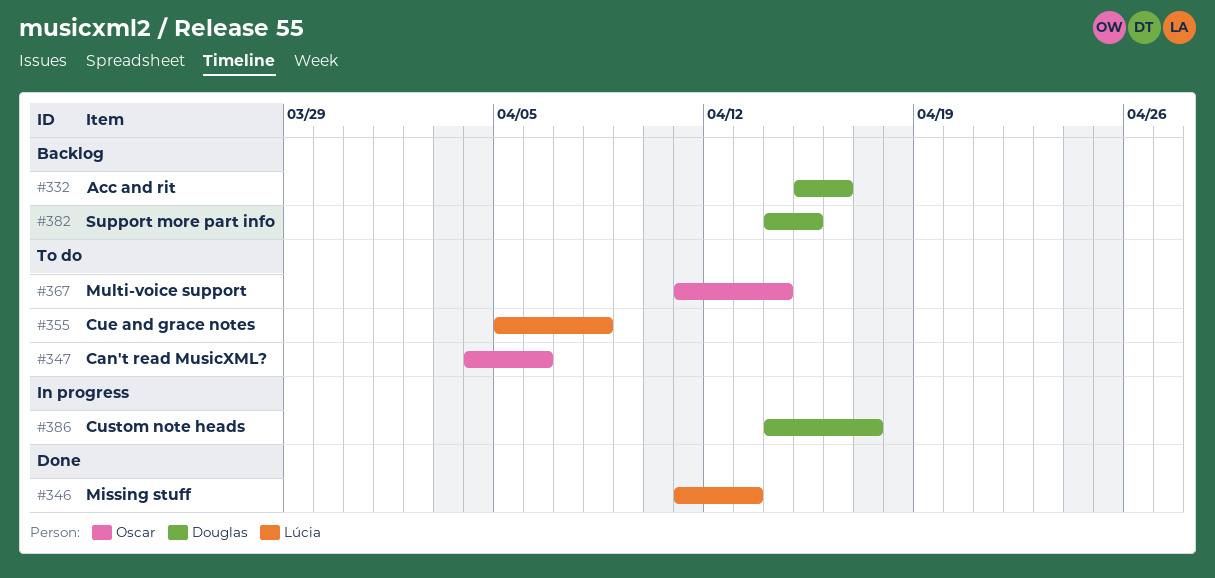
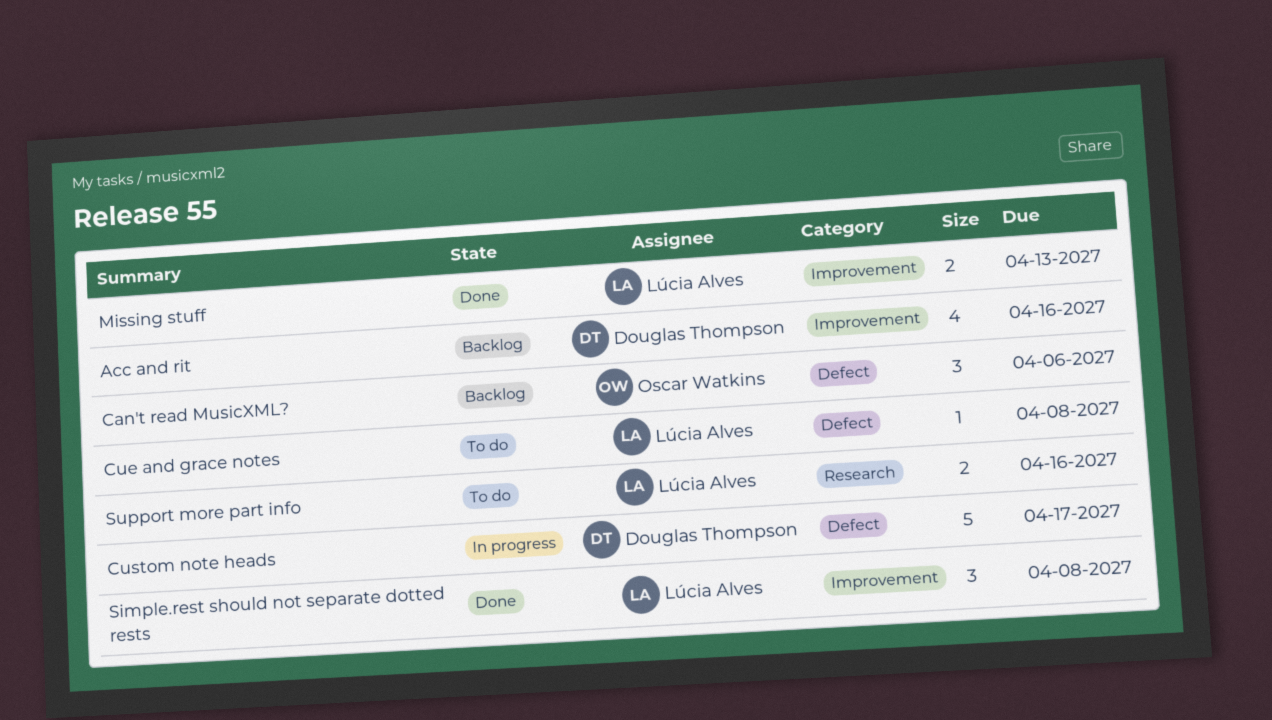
Can't read MusicXML?, status: To do -> Backlog
Multi-voice support: present -> none
Simple.rest should not separate dotted rests: none -> present
Support more part info, status: Backlog -> To do
Support more part info, owner: Douglas Thompson -> Lúcia Alves
Support more part info, due: Apr 15 -> Apr 16

